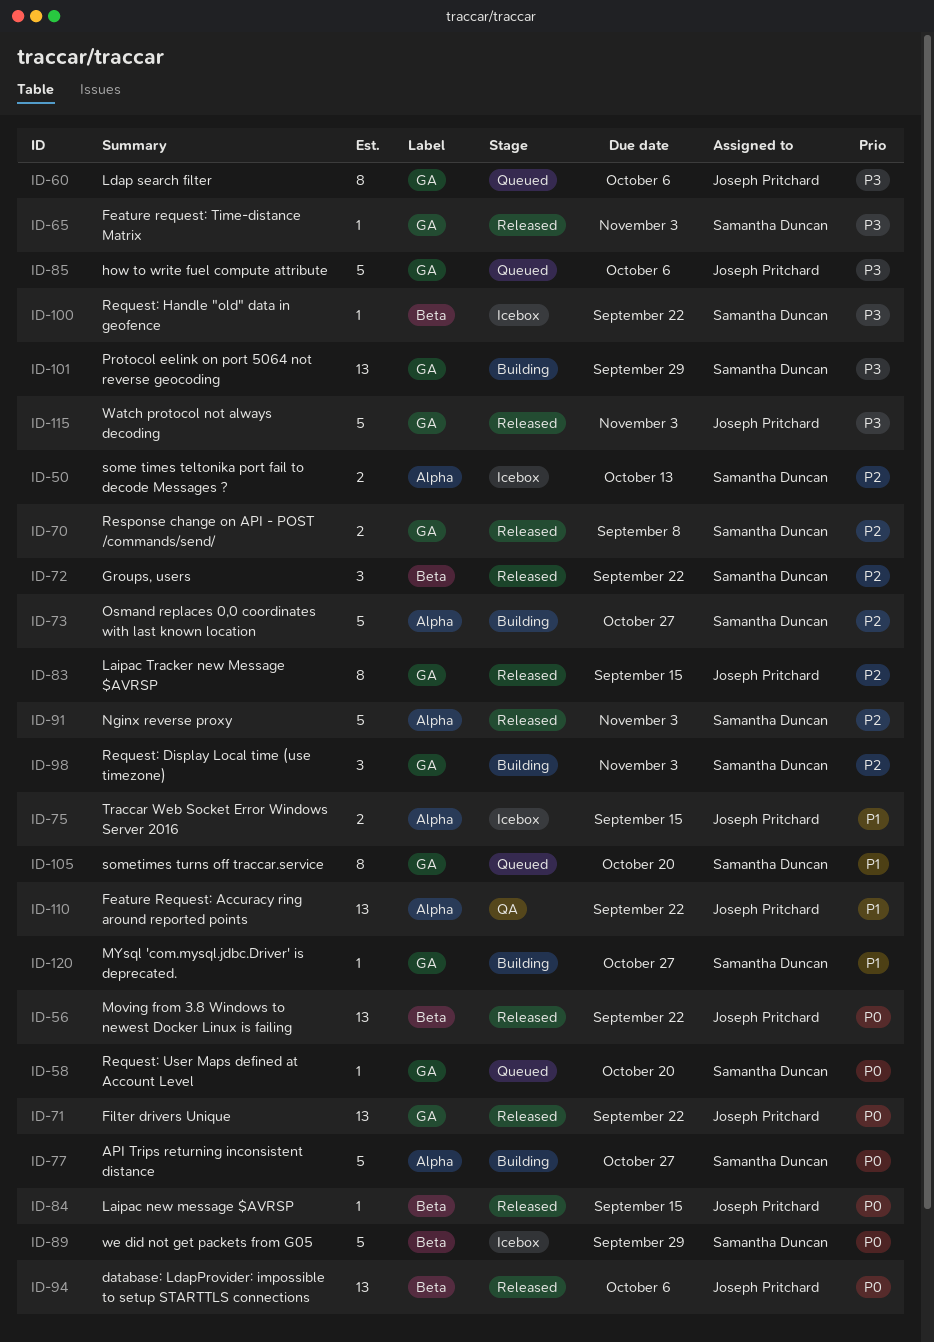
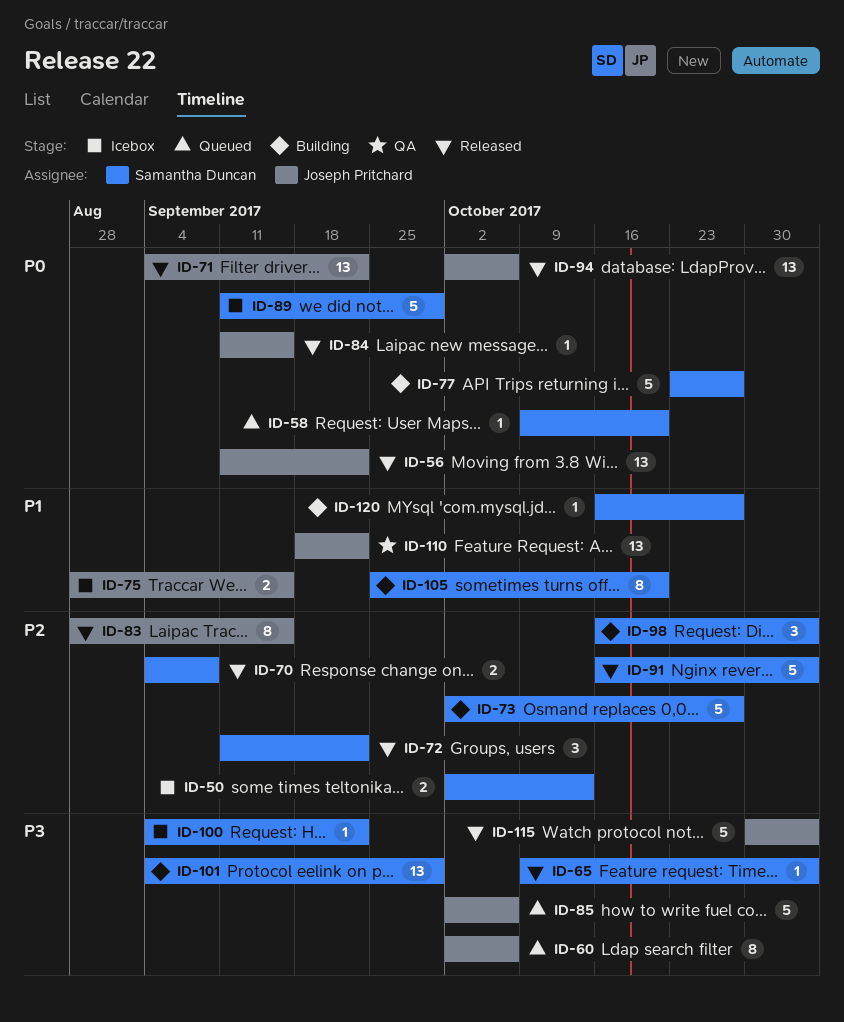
ID-105, status: Queued -> Building

